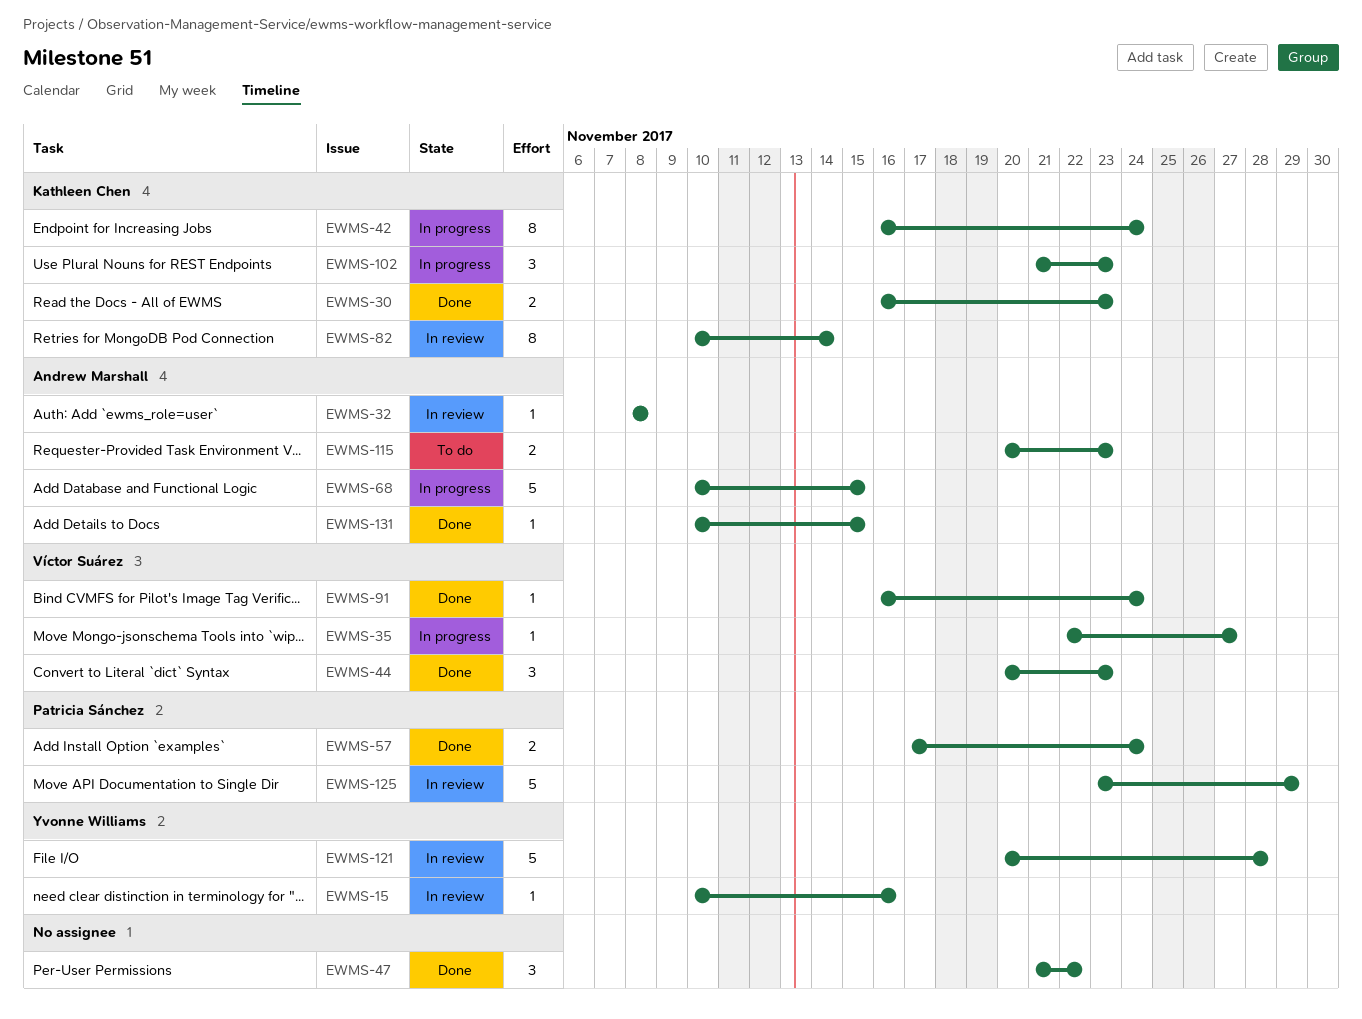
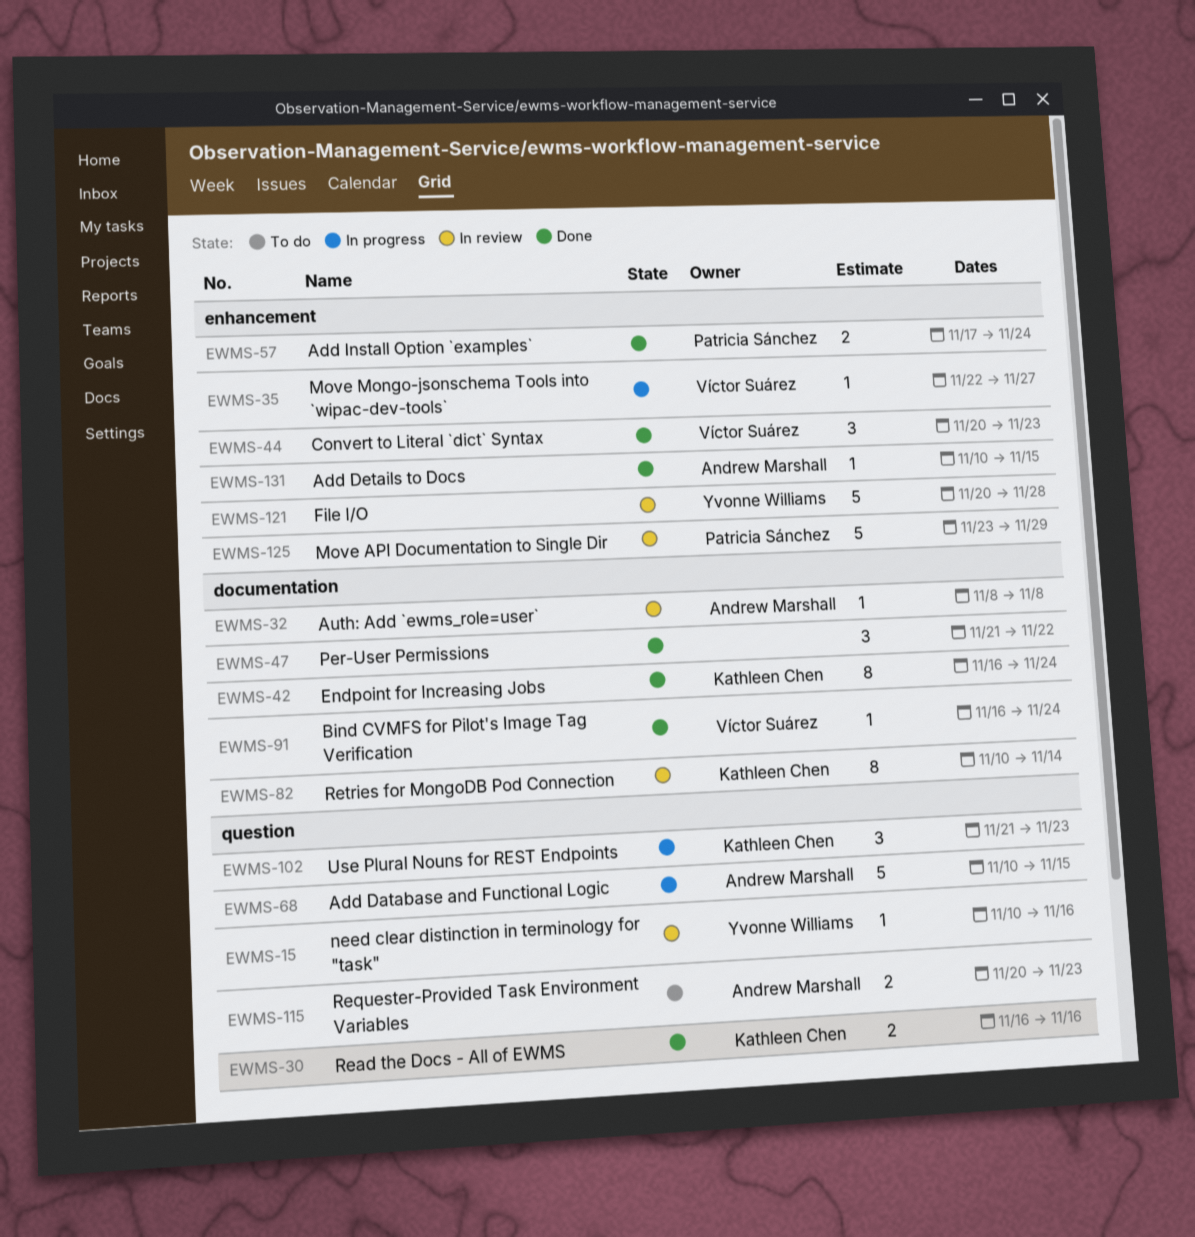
EWMS-30, due: Nov 23 -> Nov 16
EWMS-42, status: In progress -> Done

